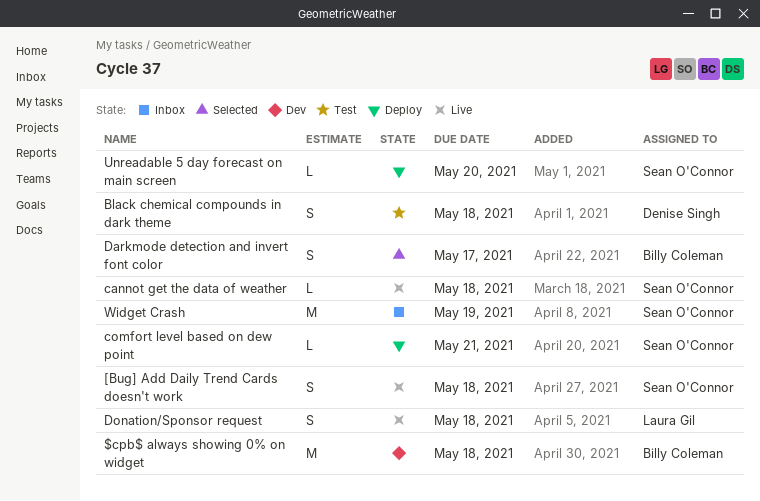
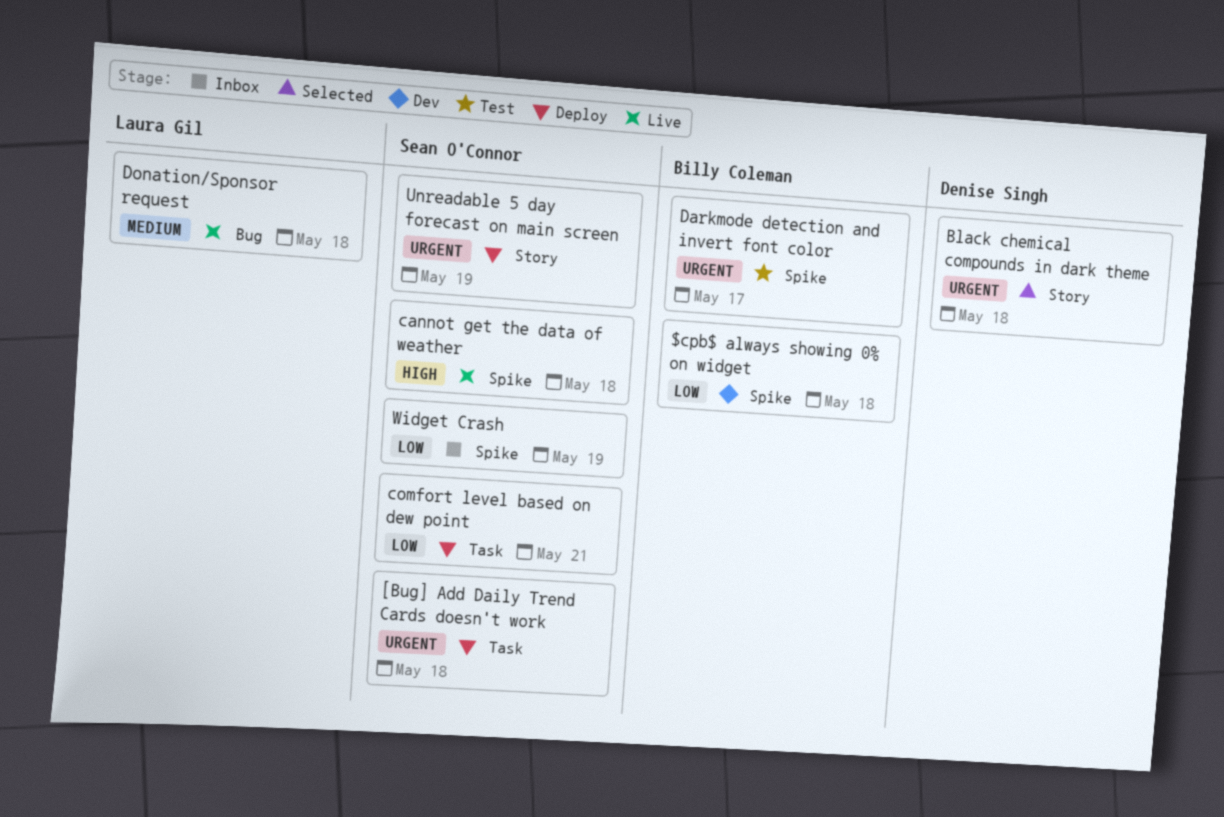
[Bug] Add Daily Trend Cards doesn't work, status: Live -> Deploy
Black chemical compounds in dark theme, status: Test -> Selected
Darkmode detection and invert font color, status: Selected -> Test
Unreadable 5 day forecast on main screen, due: May 20 -> May 19

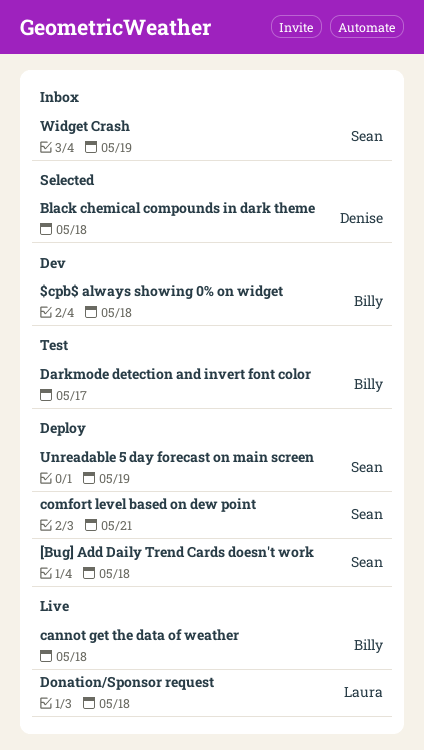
cannot get the data of weather, owner: Sean O'Connor -> Billy Coleman

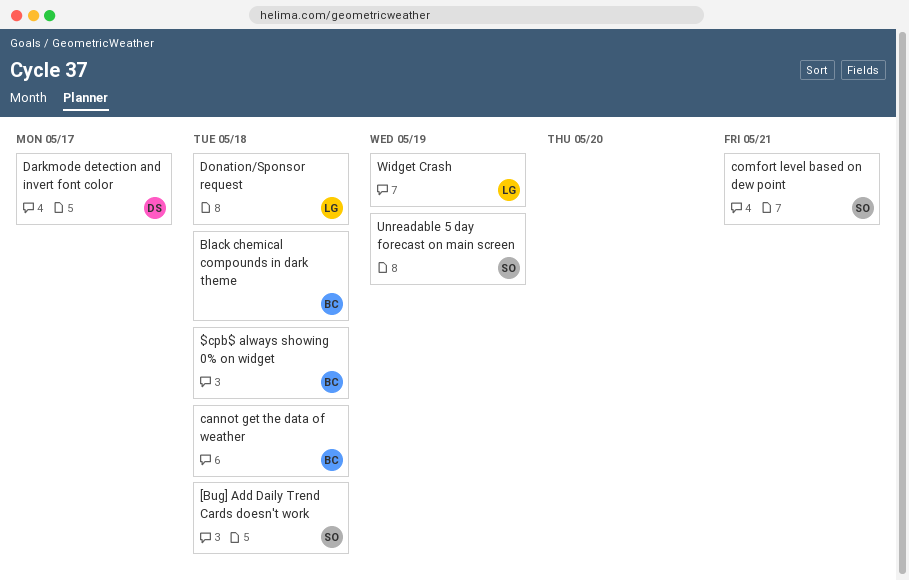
Black chemical compounds in dark theme, owner: Denise -> Billy
Darkmode detection and invert font color, owner: Billy -> Denise
Widget Crash, owner: Sean -> Laura

